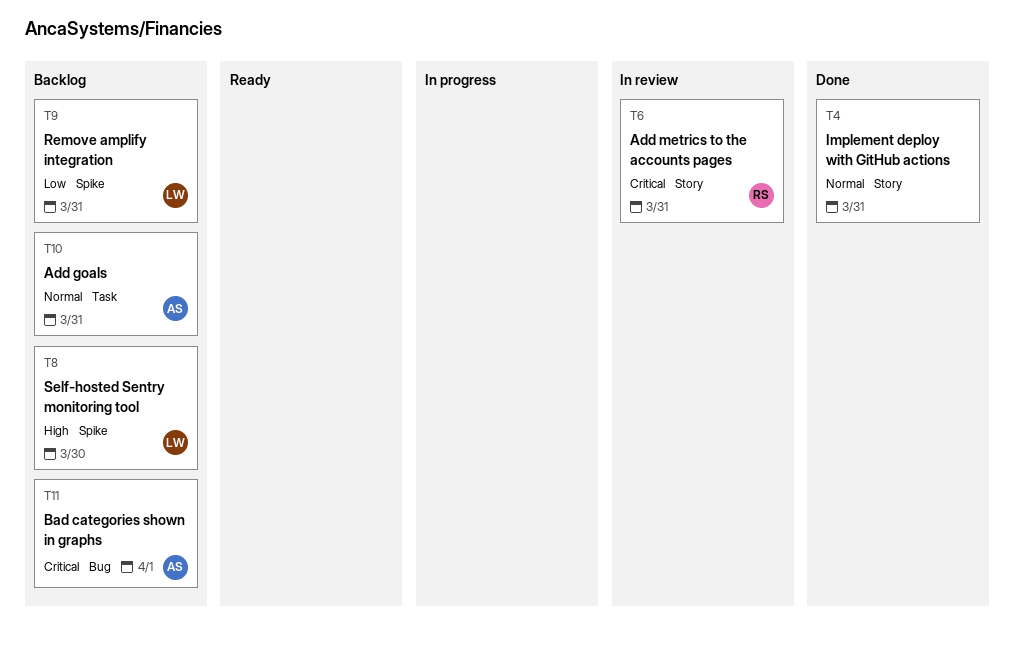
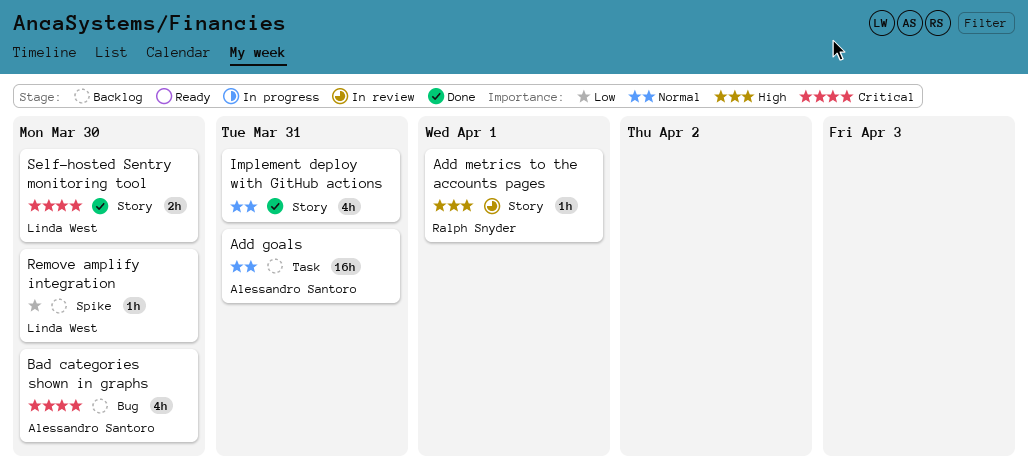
Add metrics to the accounts pages, priority: Critical -> High
Add metrics to the accounts pages, due: Mar 31 -> Apr 1
Bad categories shown in graphs, due: Apr 1 -> Mar 30
Remove amplify integration, due: Mar 31 -> Mar 30
Self-hosted Sentry monitoring tool, status: Backlog -> Done
Self-hosted Sentry monitoring tool, priority: High -> Critical
Self-hosted Sentry monitoring tool, label: Spike -> Story

